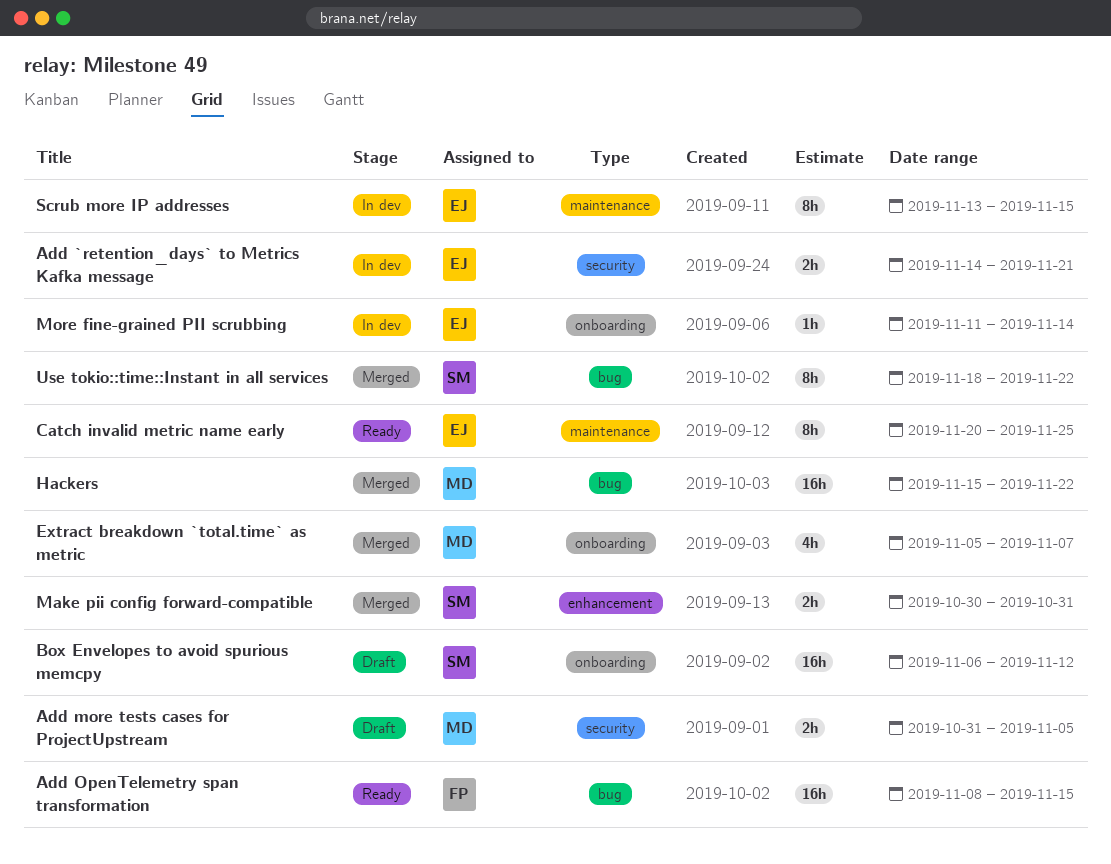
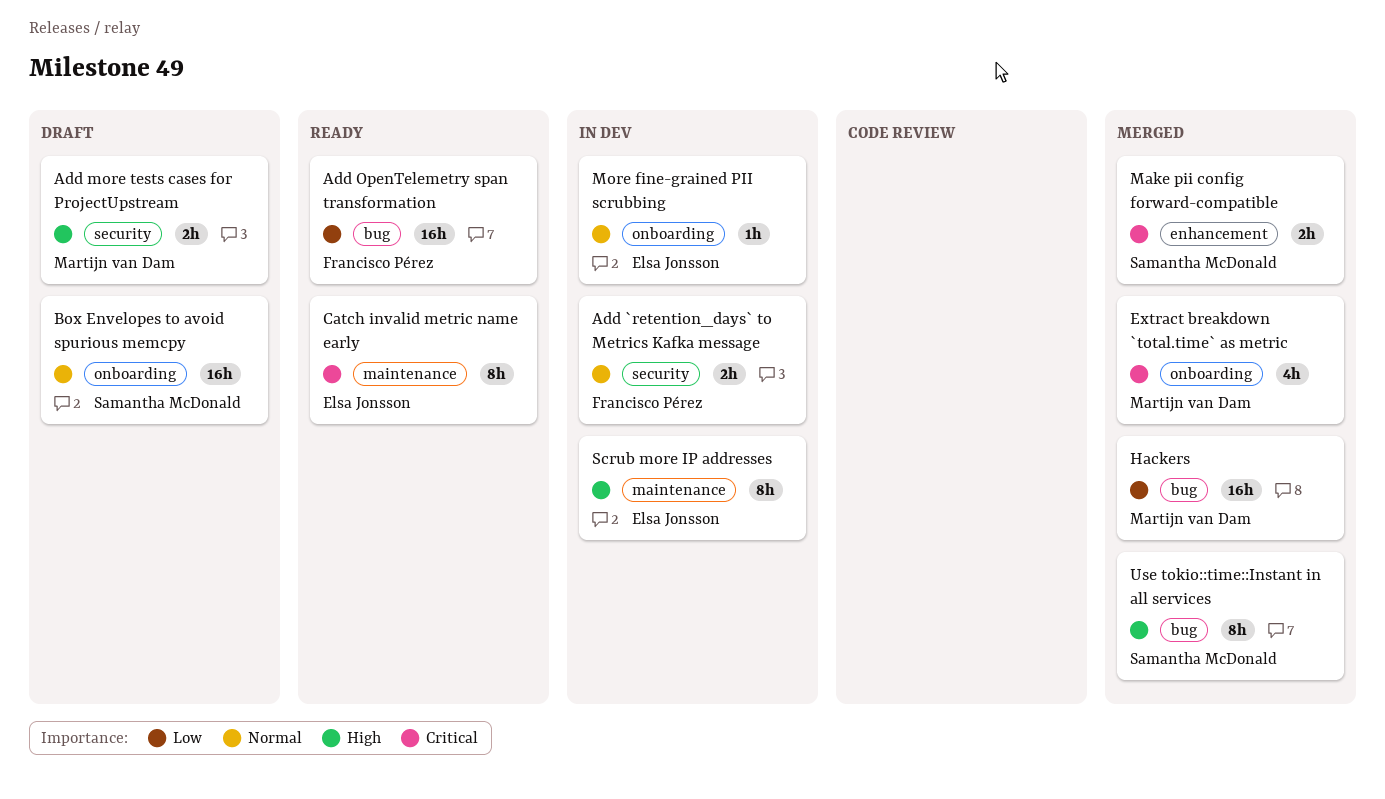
Add `retention_days` to Metrics Kafka message, owner: Elsa Jonsson -> Francisco Pérez

